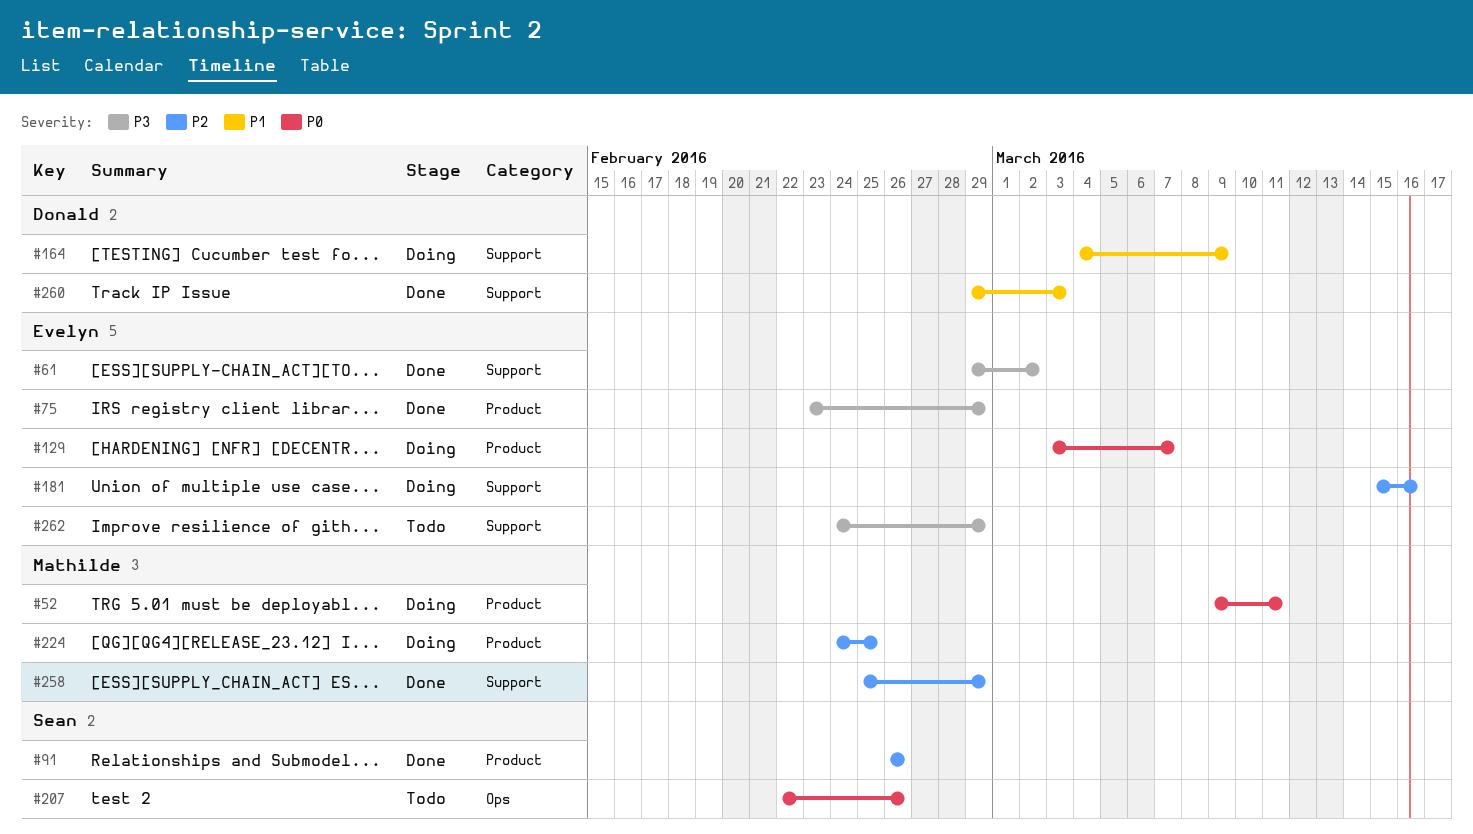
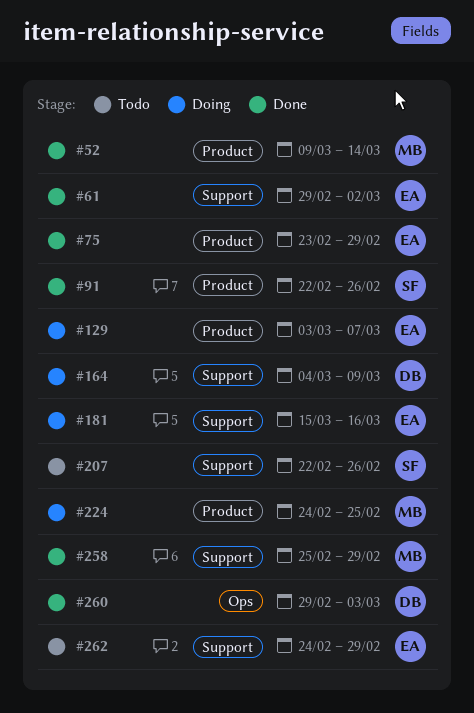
#52, status: Doing -> Done
#52, due: Mar 11 -> Mar 14
#91, start: Feb 26 -> Feb 22
#207, label: Ops -> Support
#260, label: Support -> Ops

